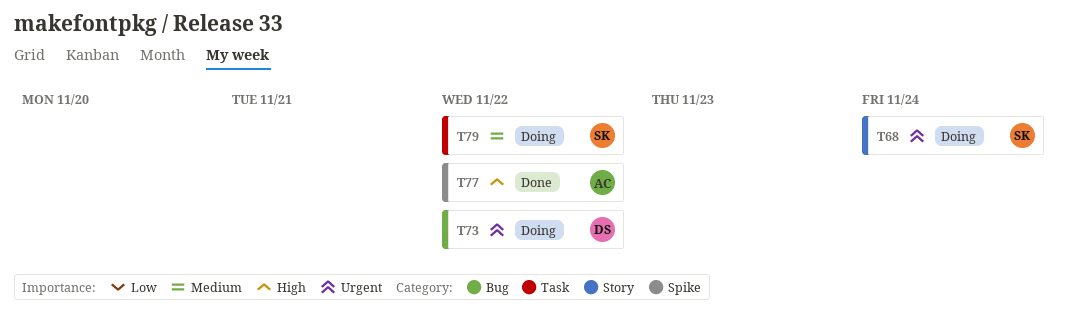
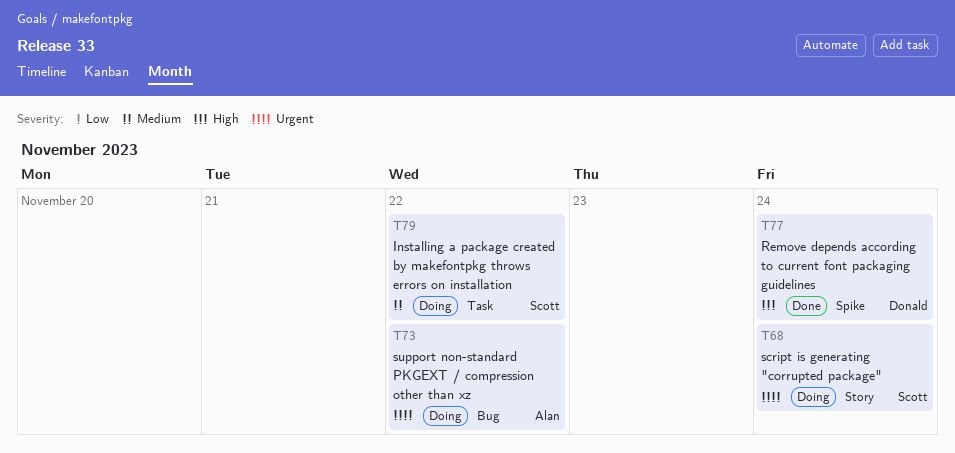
T73, owner: Donald -> Alan
T77, owner: Alan -> Donald
T77, due: Nov 22 -> Nov 24

